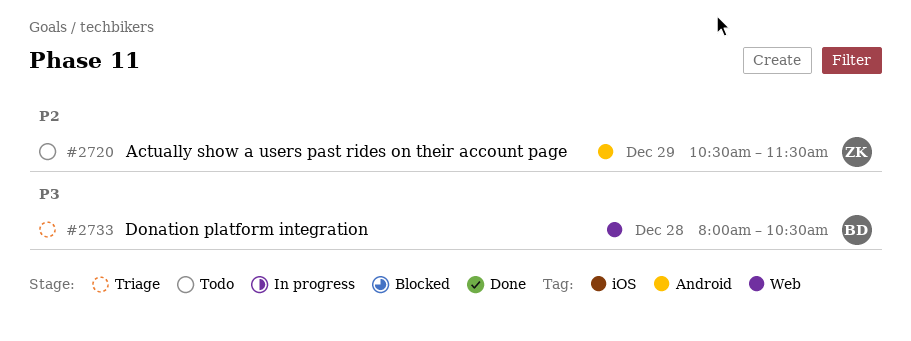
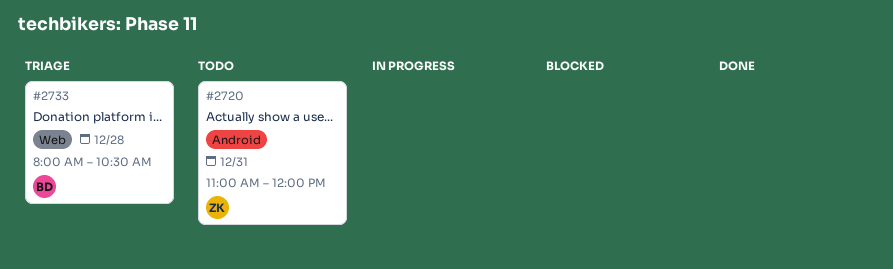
#2720, day: Dec 29 -> Dec 31
#2720, begins: 10:30 -> 11:00
#2720, ends: 11:30 -> 12:00

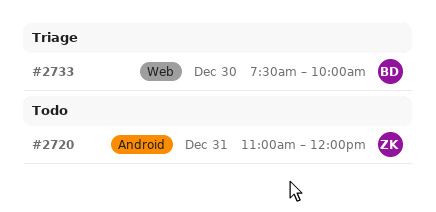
#2733, day: Dec 28 -> Dec 30
#2733, begins: 08:00 -> 07:30
#2733, ends: 10:30 -> 10:00

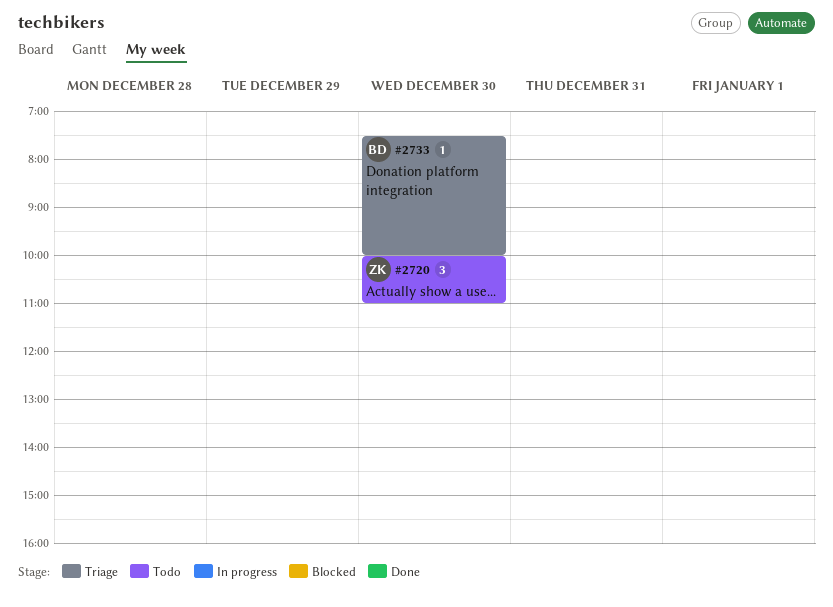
#2720, day: Dec 31 -> Dec 30
#2720, begins: 11:00 -> 10:00
#2720, ends: 12:00 -> 11:00

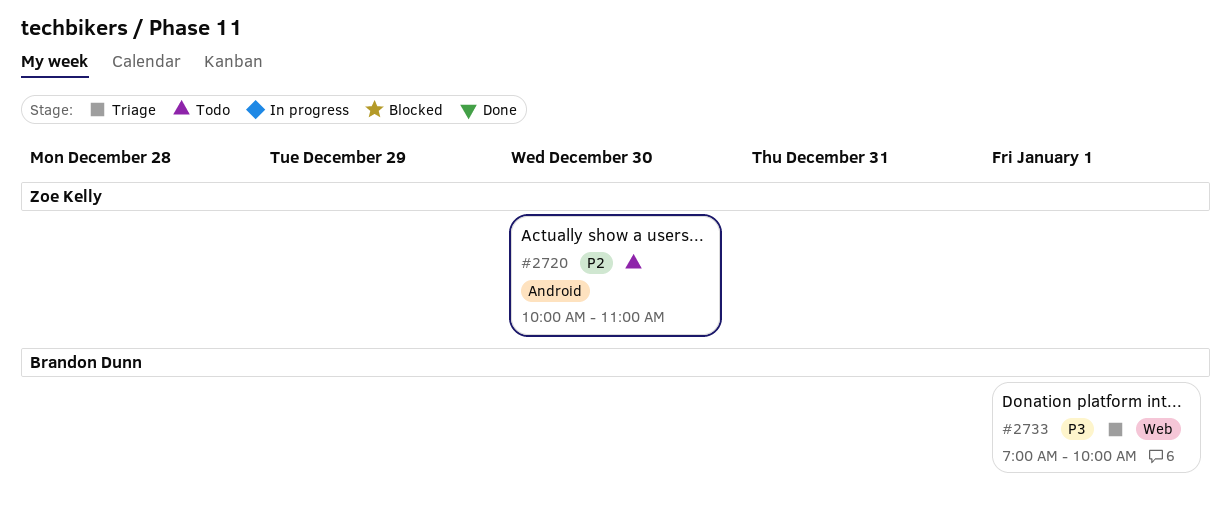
#2733, day: Dec 30 -> Jan 1
#2733, begins: 07:30 -> 07:00

